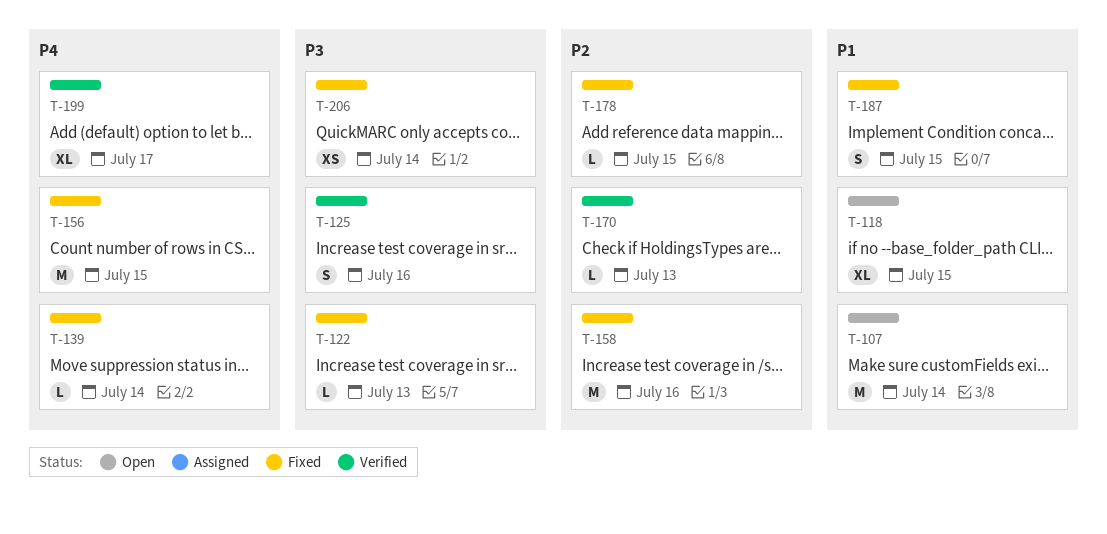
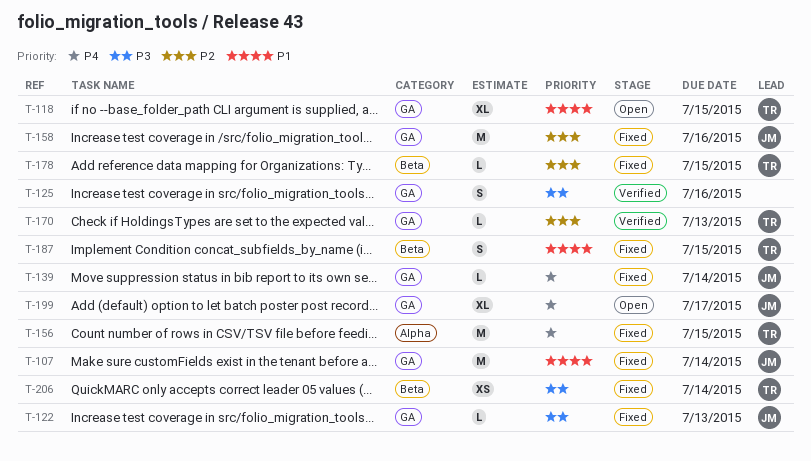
T-107, status: Open -> Fixed
T-199, status: Verified -> Open

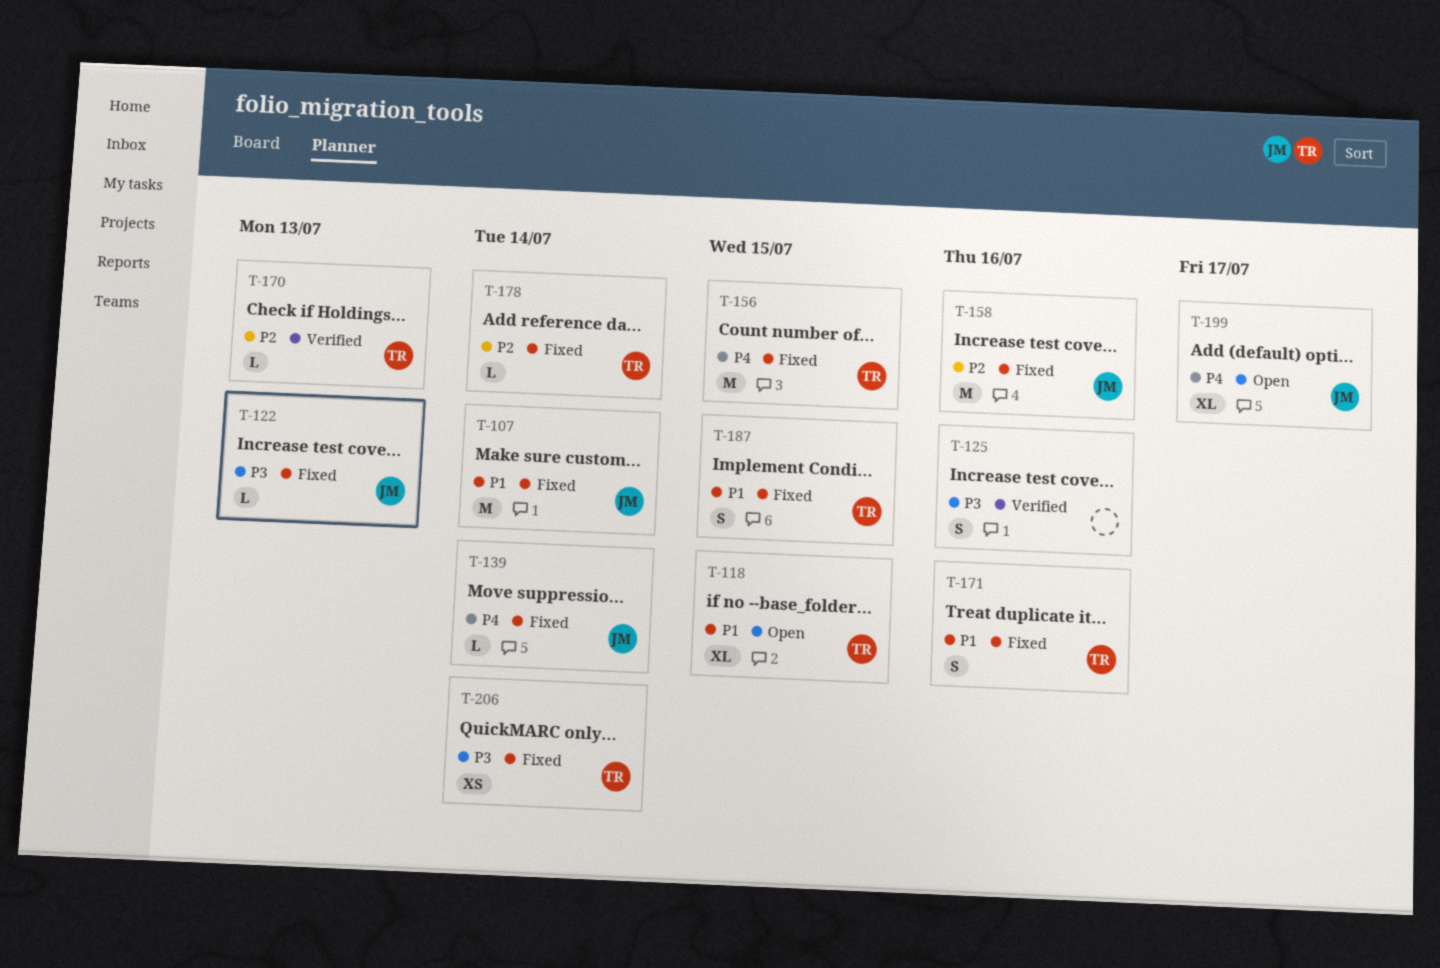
T-171: none -> present
T-178, due: Jul 15 -> Jul 14

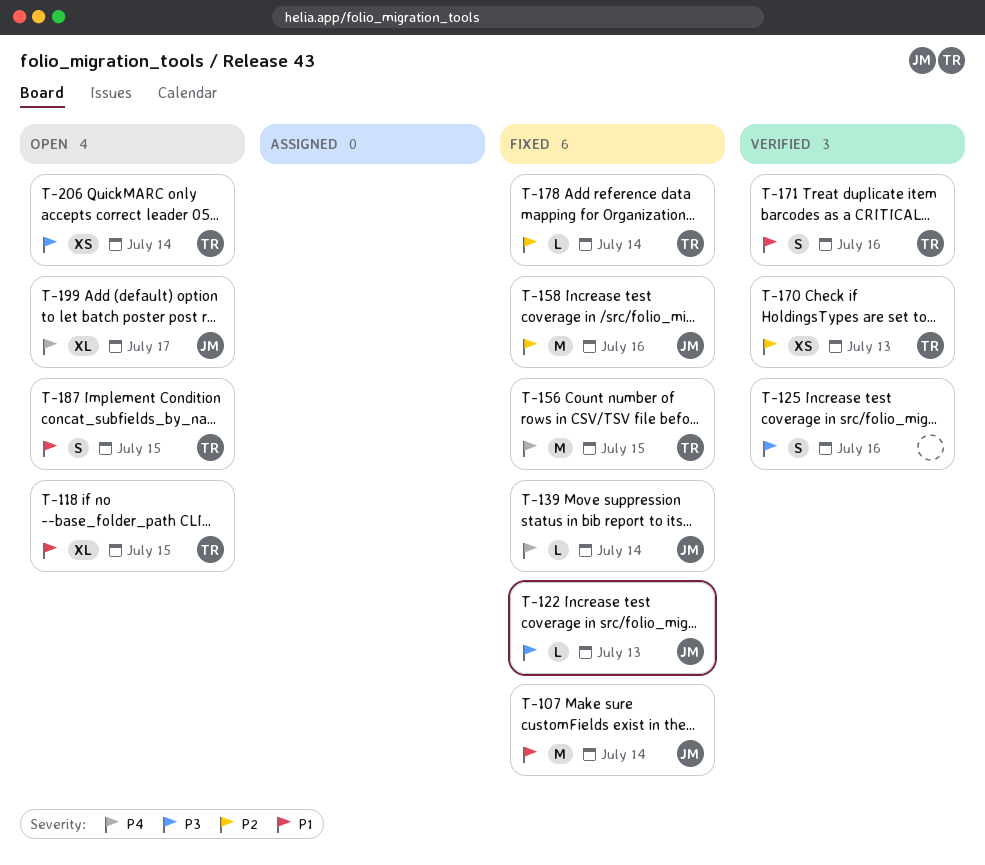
T-170, estimate: L -> XS
T-171, status: Fixed -> Verified
T-187, status: Fixed -> Open
T-206, status: Fixed -> Open

